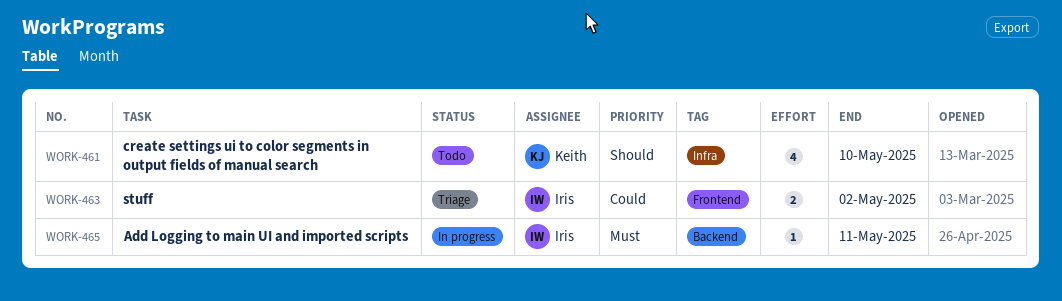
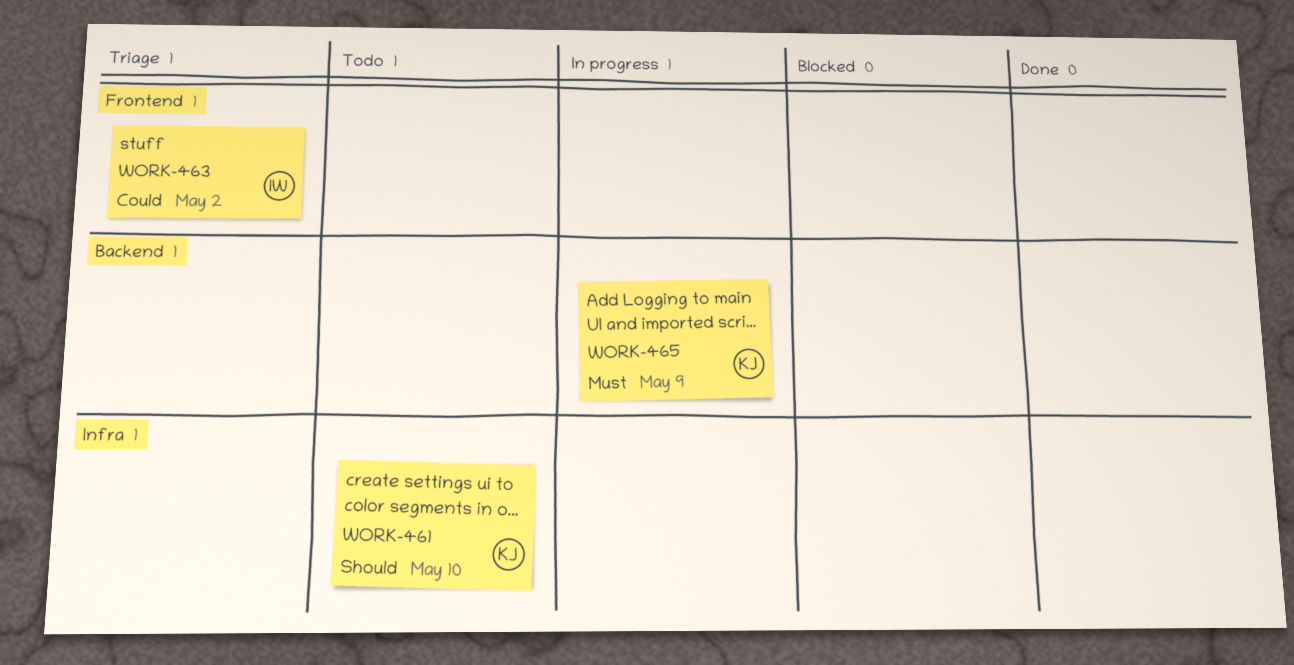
WORK-465, owner: Iris -> Keith
WORK-465, due: May 11 -> May 9

